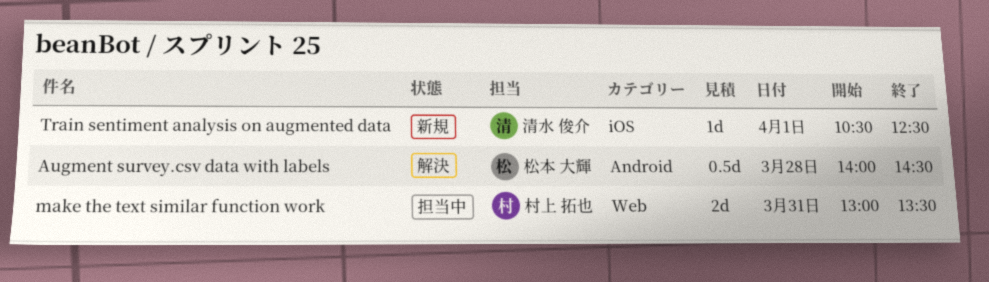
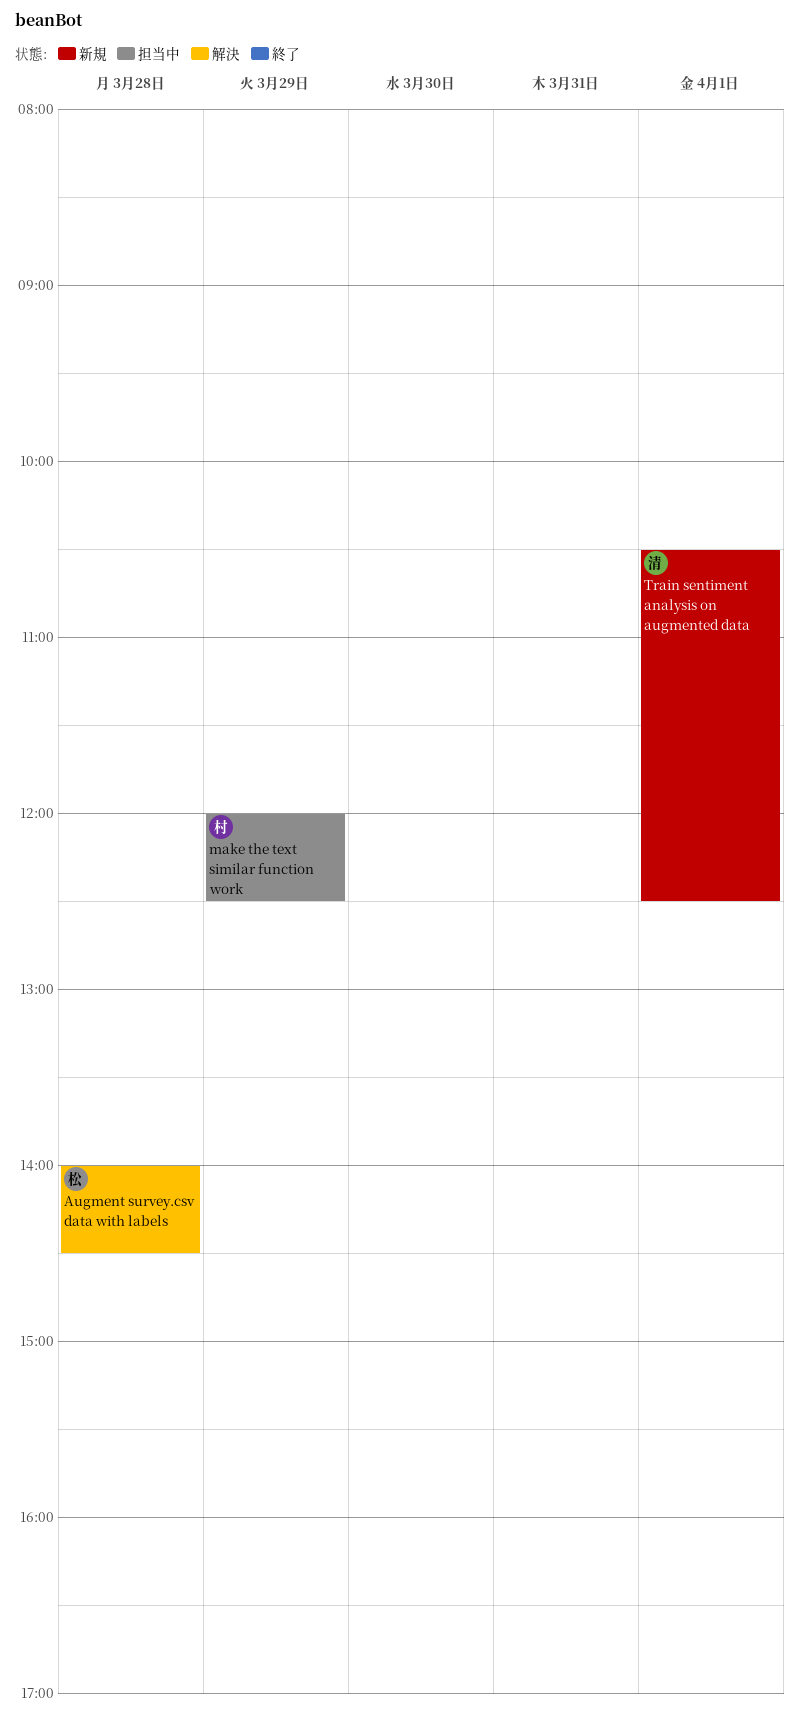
make the text similar function work, day: Mar 31 -> Mar 29
make the text similar function work, begins: 13:00 -> 12:00
make the text similar function work, ends: 13:30 -> 12:30

